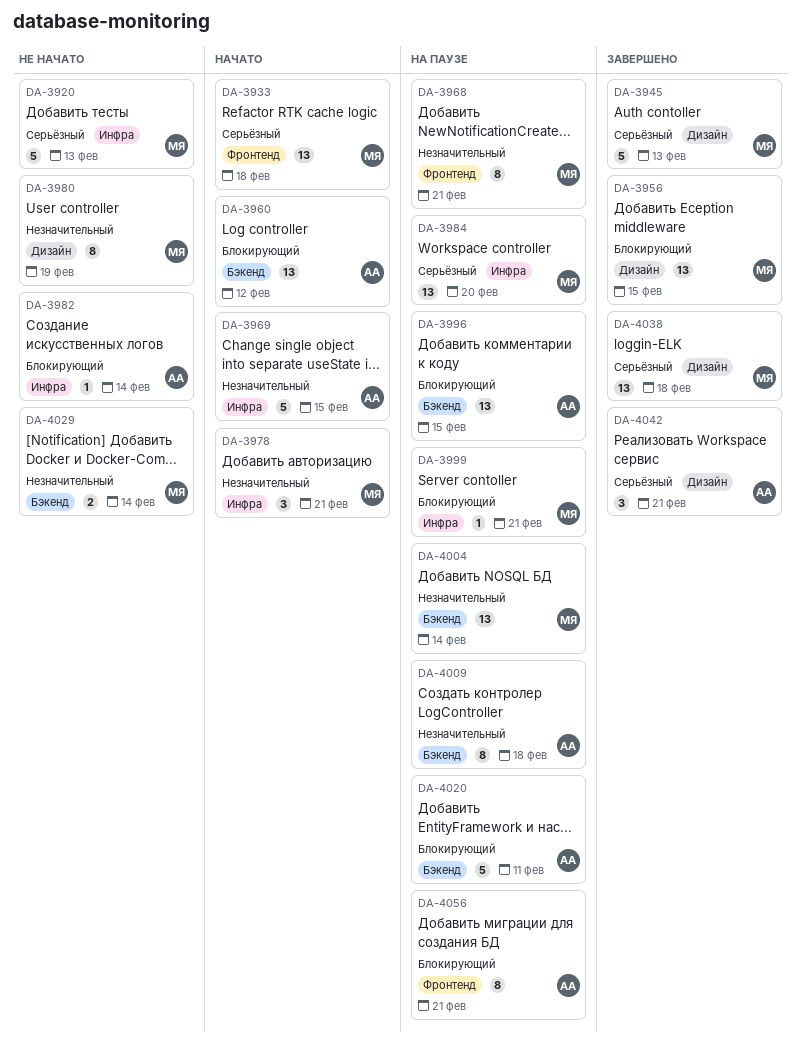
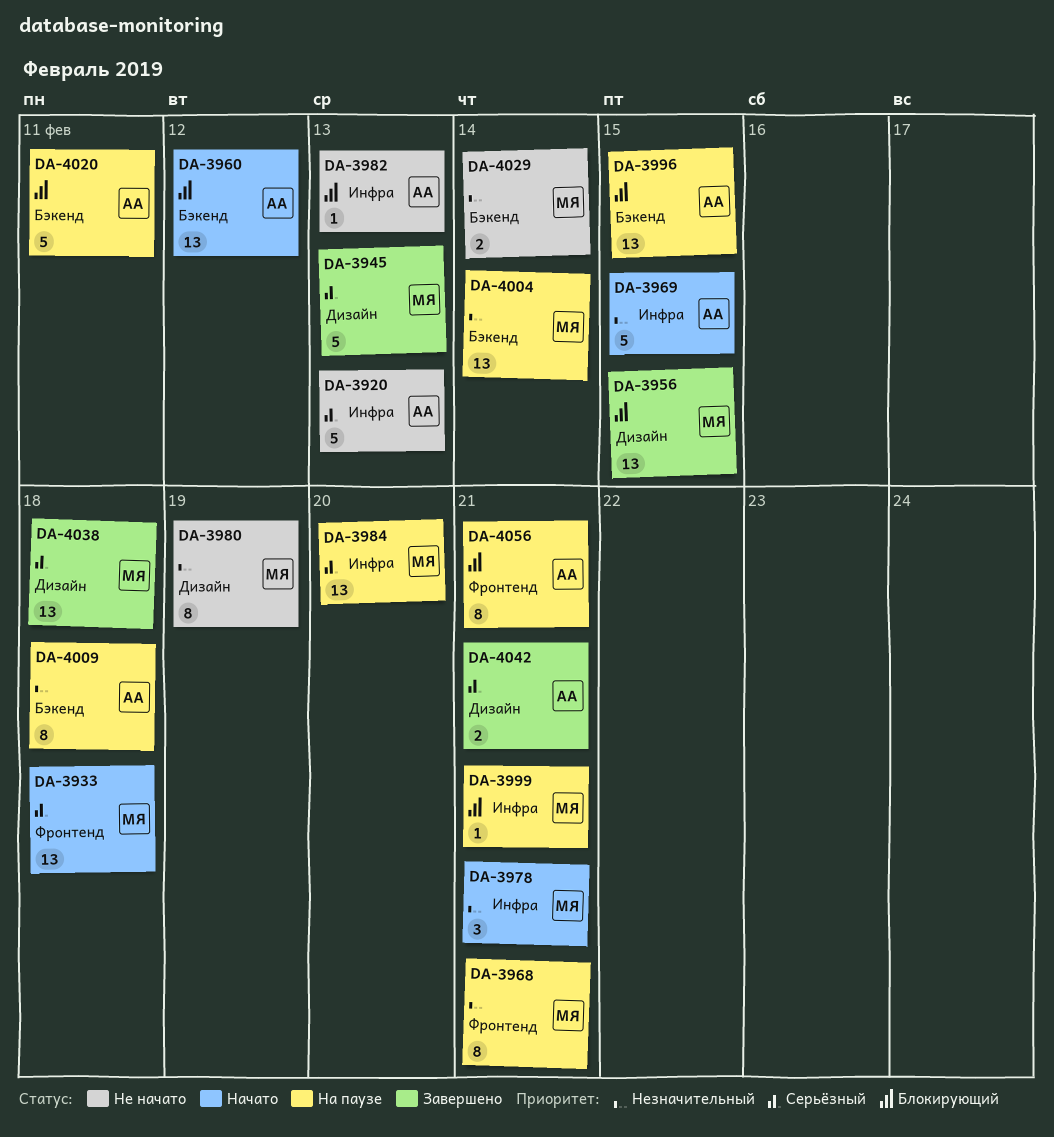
DA-3920, owner: МЯ -> АА
DA-3982, due: Feb 14 -> Feb 13
DA-4042, estimate: 3 -> 2

